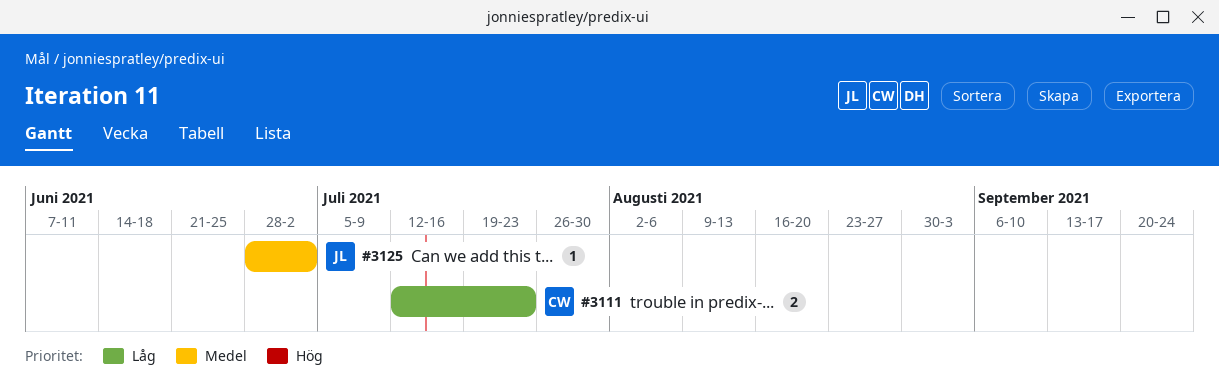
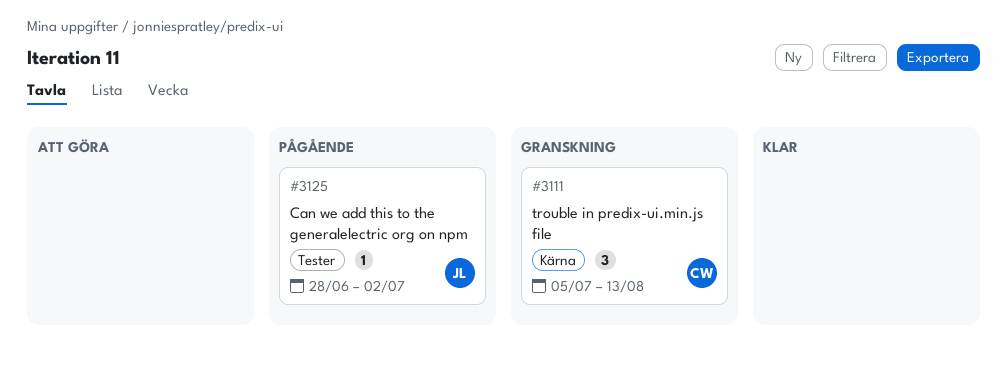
#3111, estimate: 2 -> 3
#3111, start: Jul 12 -> Jul 5
#3111, due: Jul 23 -> Aug 13

